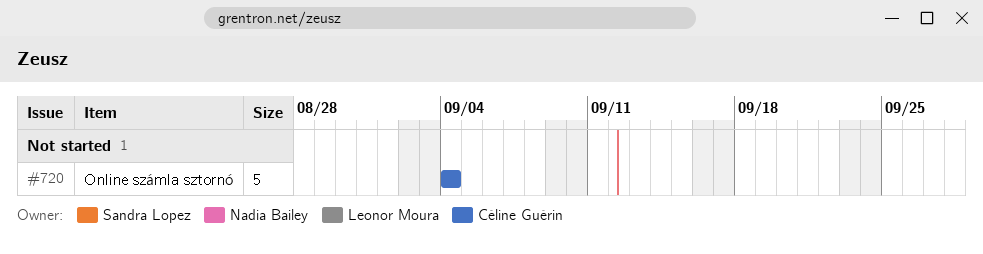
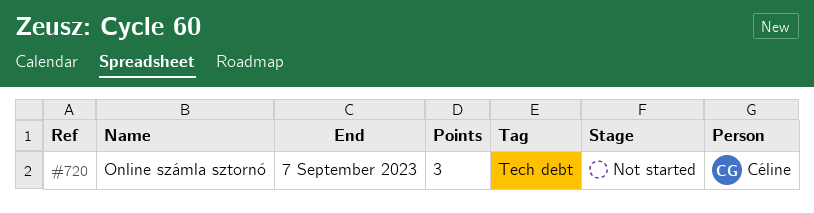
#720, estimate: 5 -> 3
#720, due: Sep 4 -> Sep 7

